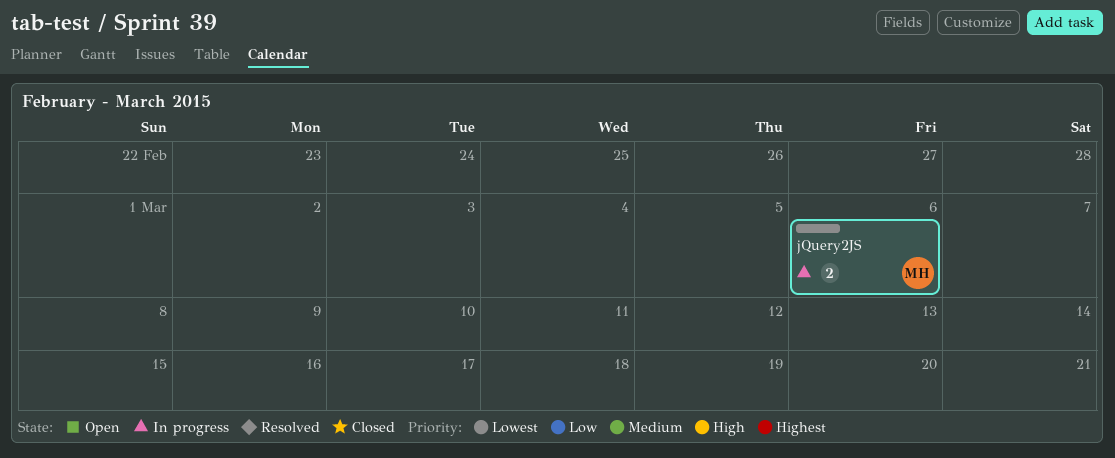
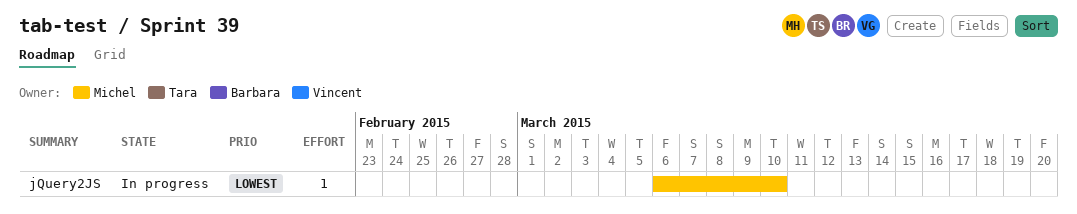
jQuery2JS, estimate: 2 -> 1
jQuery2JS, due: Mar 6 -> Mar 10

